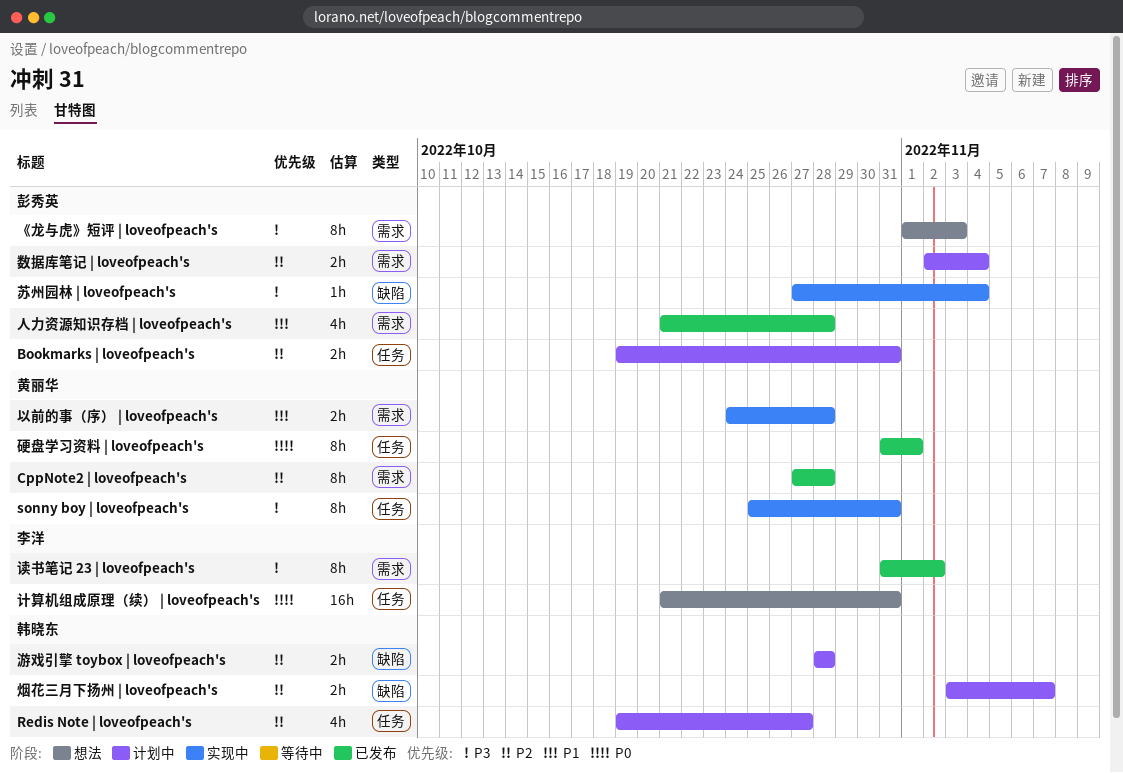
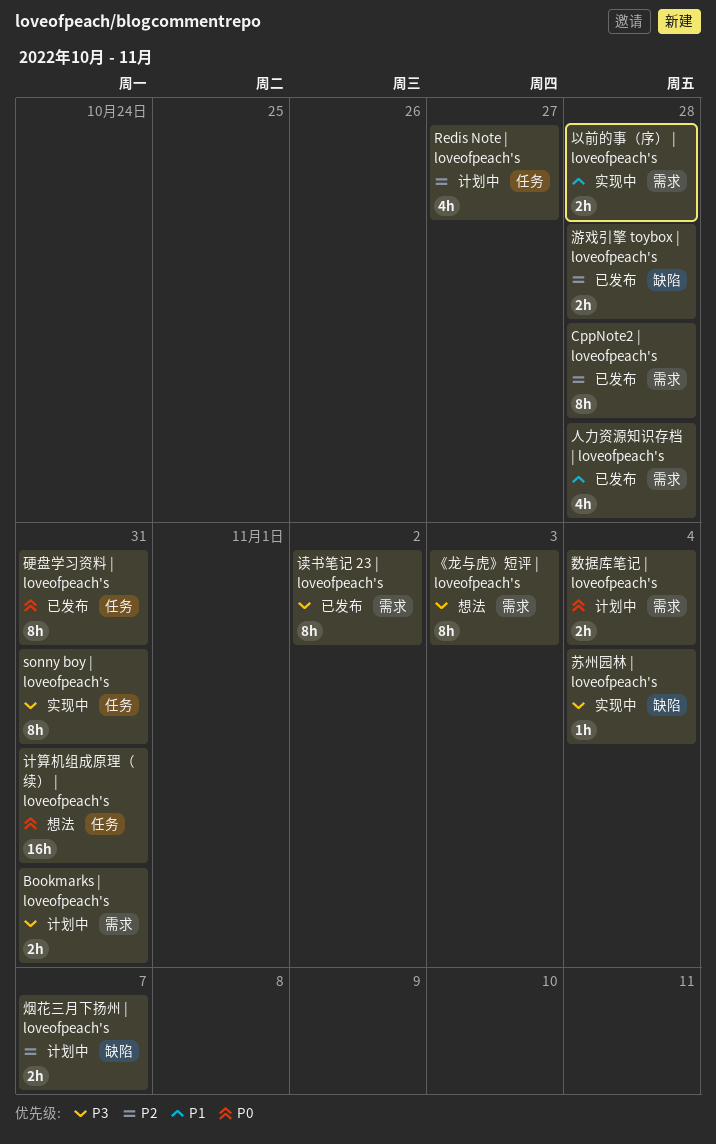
Bookmarks | loveofpeach's, priority: P2 -> P3
Bookmarks | loveofpeach's, label: 任务 -> 需求
数据库笔记 | loveofpeach's, priority: P2 -> P0
游戏引擎 toybox | loveofpeach's, status: 计划中 -> 已发布
硬盘学习资料 | loveofpeach's, due: Nov 1 -> Oct 31

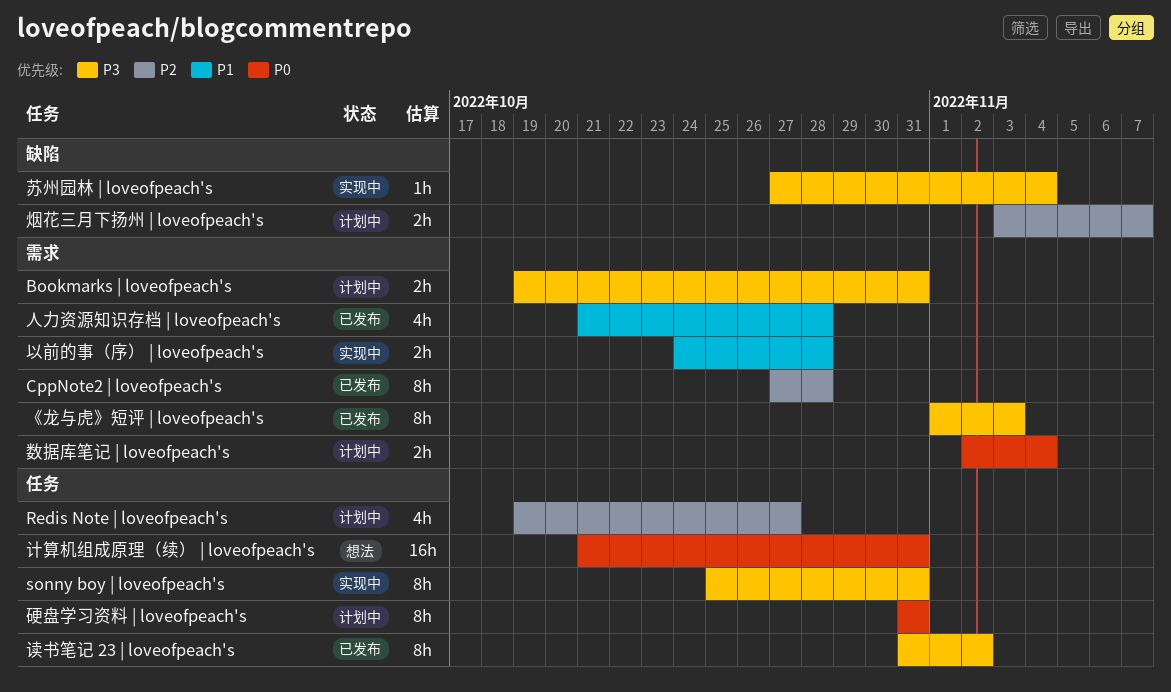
《龙与虎》短评 | loveofpeach's, status: 想法 -> 已发布
游戏引擎 toybox | loveofpeach's: present -> none
硬盘学习资料 | loveofpeach's, status: 已发布 -> 计划中
读书笔记 23 | loveofpeach's, label: 需求 -> 任务

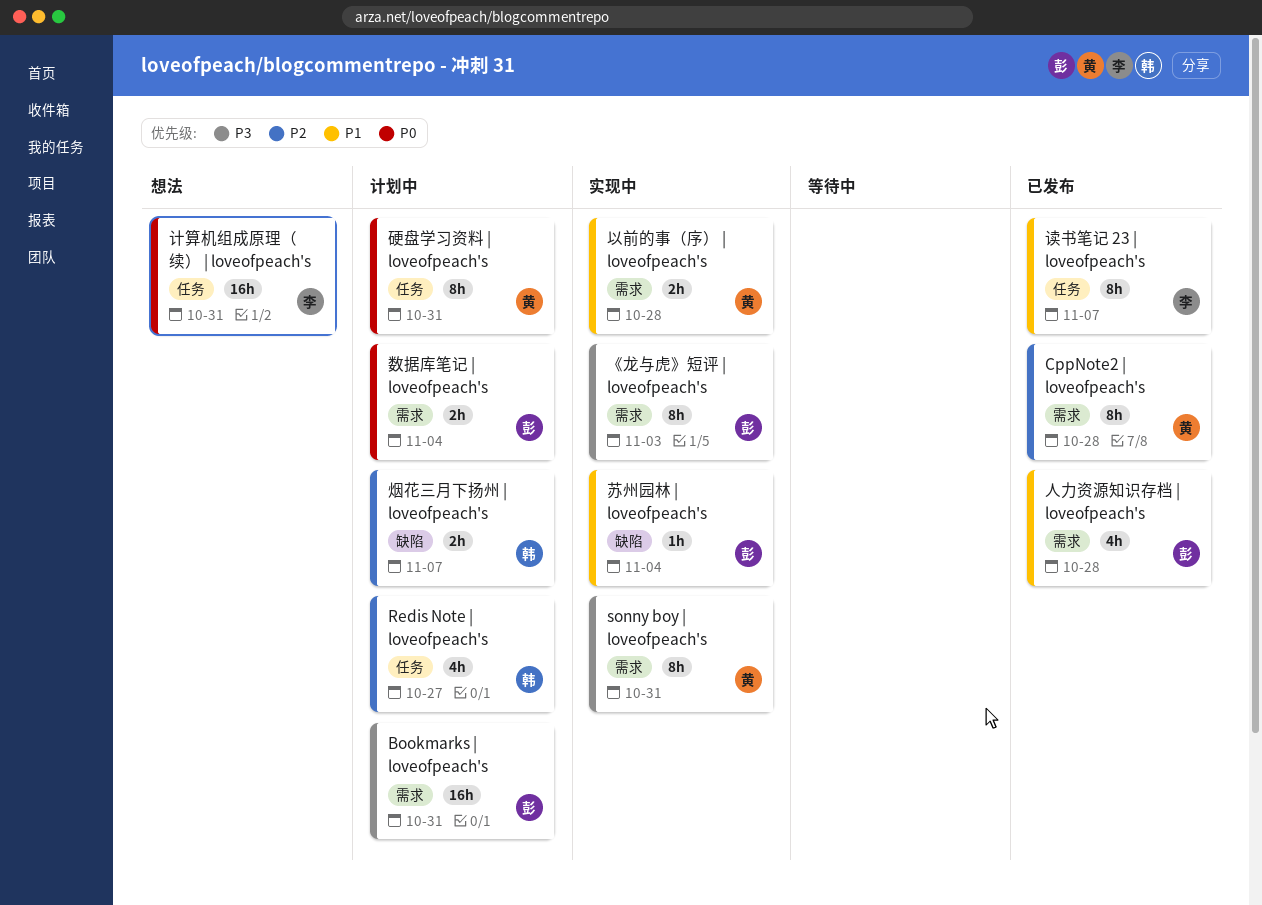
Bookmarks | loveofpeach's, estimate: 2h -> 16h
sonny boy | loveofpeach's, label: 任务 -> 需求
《龙与虎》短评 | loveofpeach's, status: 已发布 -> 实现中
苏州园林 | loveofpeach's, priority: P3 -> P1
读书笔记 23 | loveofpeach's, priority: P3 -> P1
读书笔记 23 | loveofpeach's, due: Nov 2 -> Nov 7

